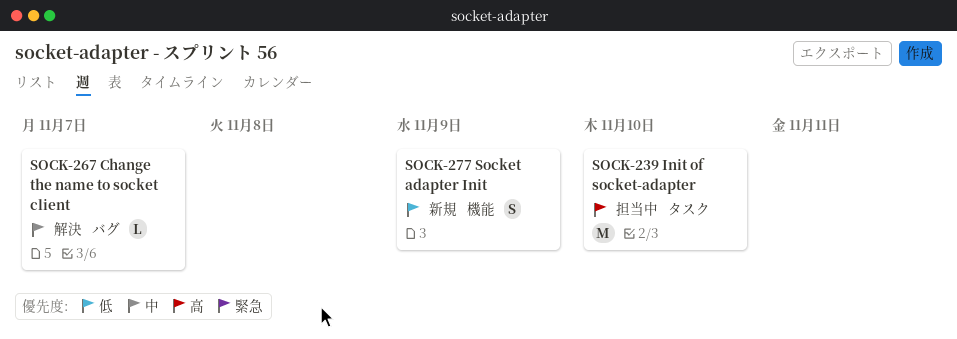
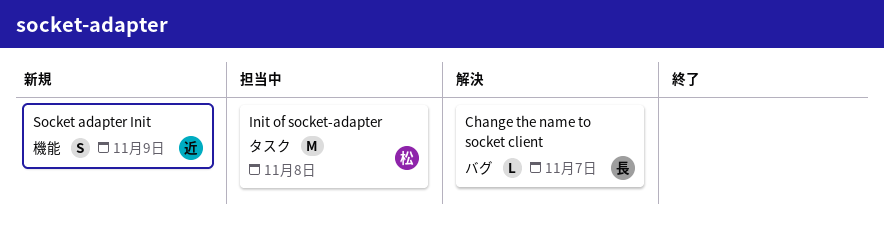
Init of socket-adapter, due: Nov 10 -> Nov 8

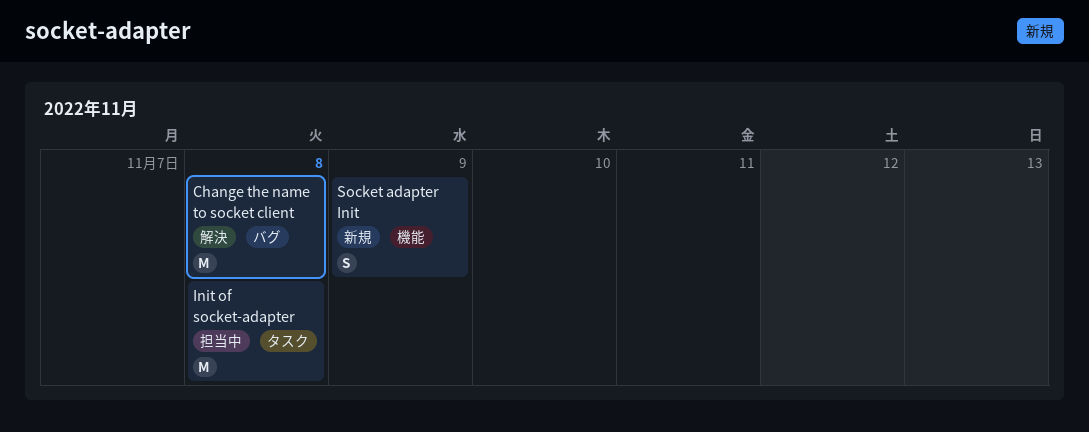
Change the name to socket client, estimate: L -> M
Change the name to socket client, due: Nov 7 -> Nov 8

